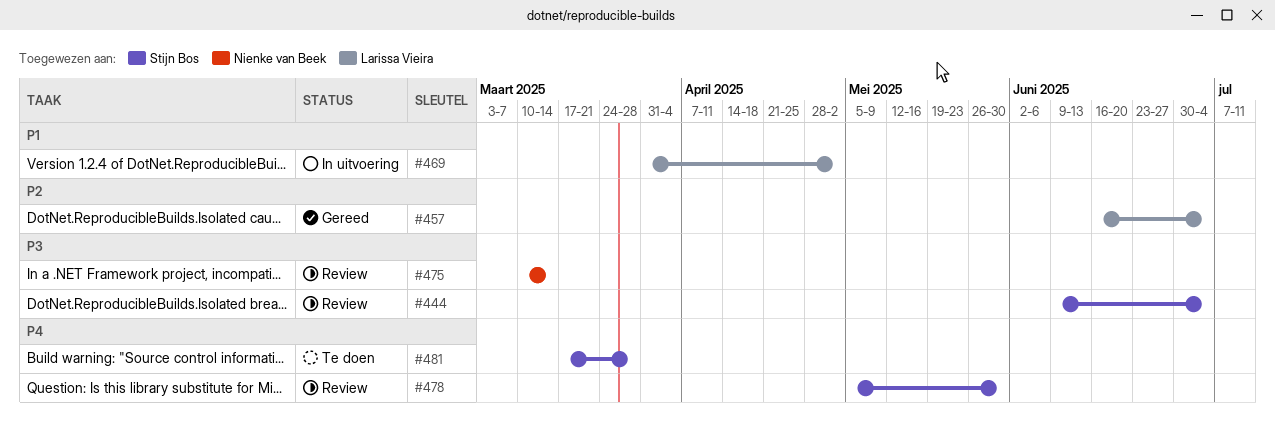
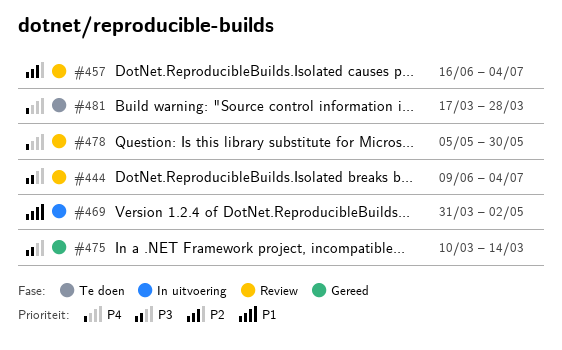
#457, status: Gereed -> Review
#475, status: Review -> Gereed

